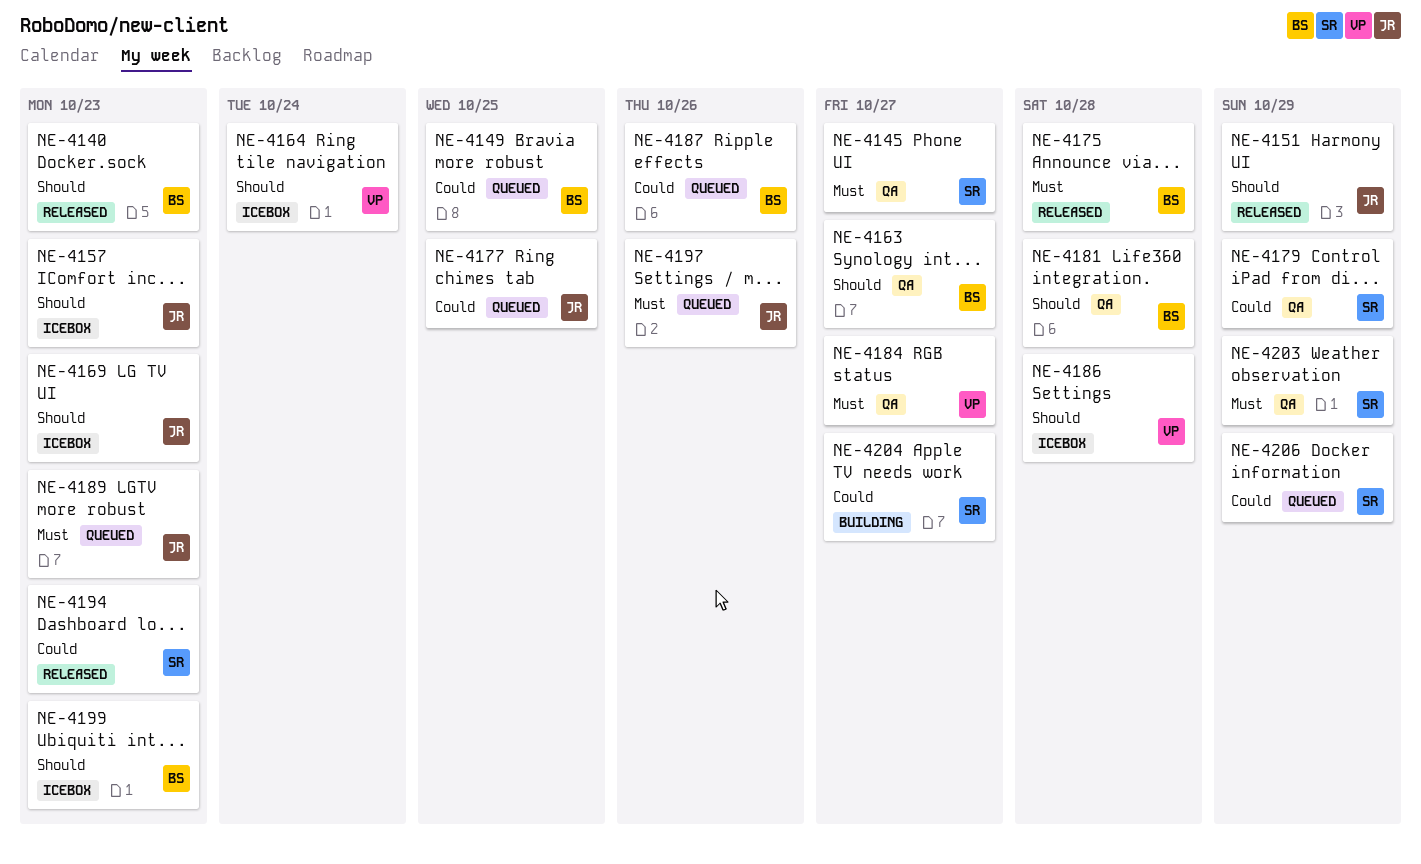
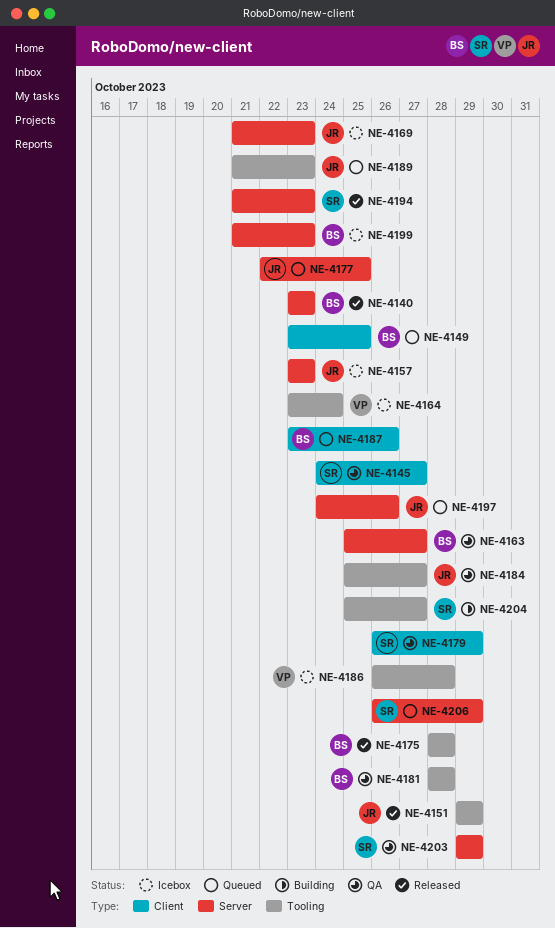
NE-4184, owner: VP -> JR

